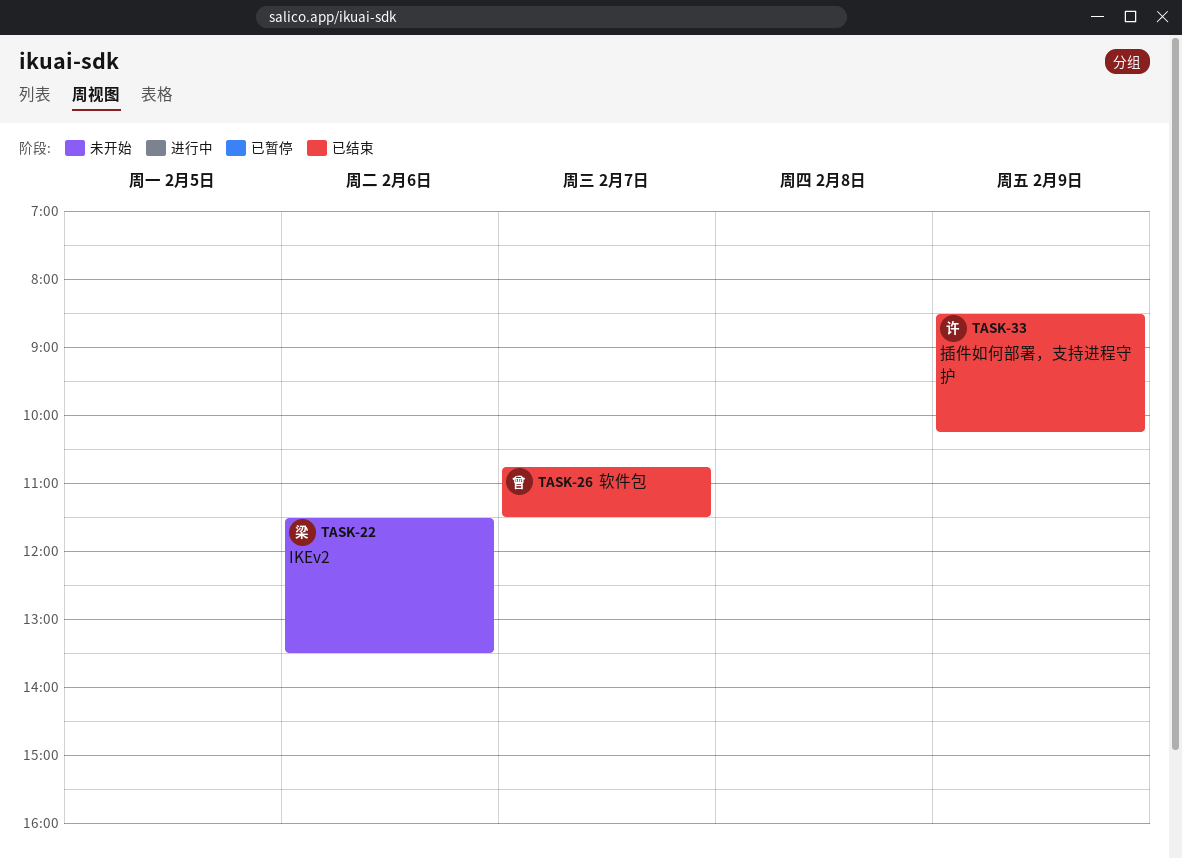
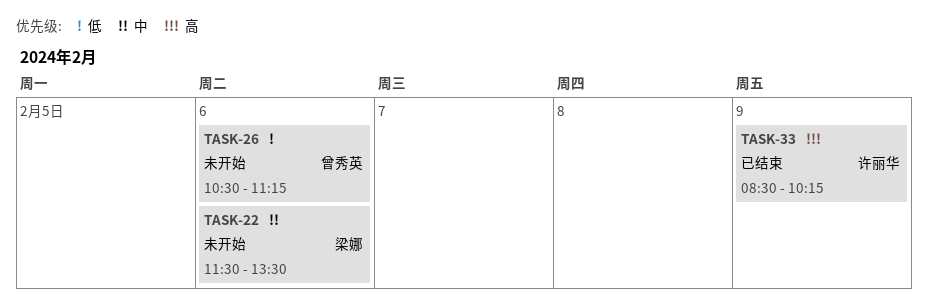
TASK-26, status: 已结束 -> 未开始
TASK-26, day: Feb 7 -> Feb 6
TASK-26, begins: 10:45 -> 10:30
TASK-26, ends: 11:30 -> 11:15

